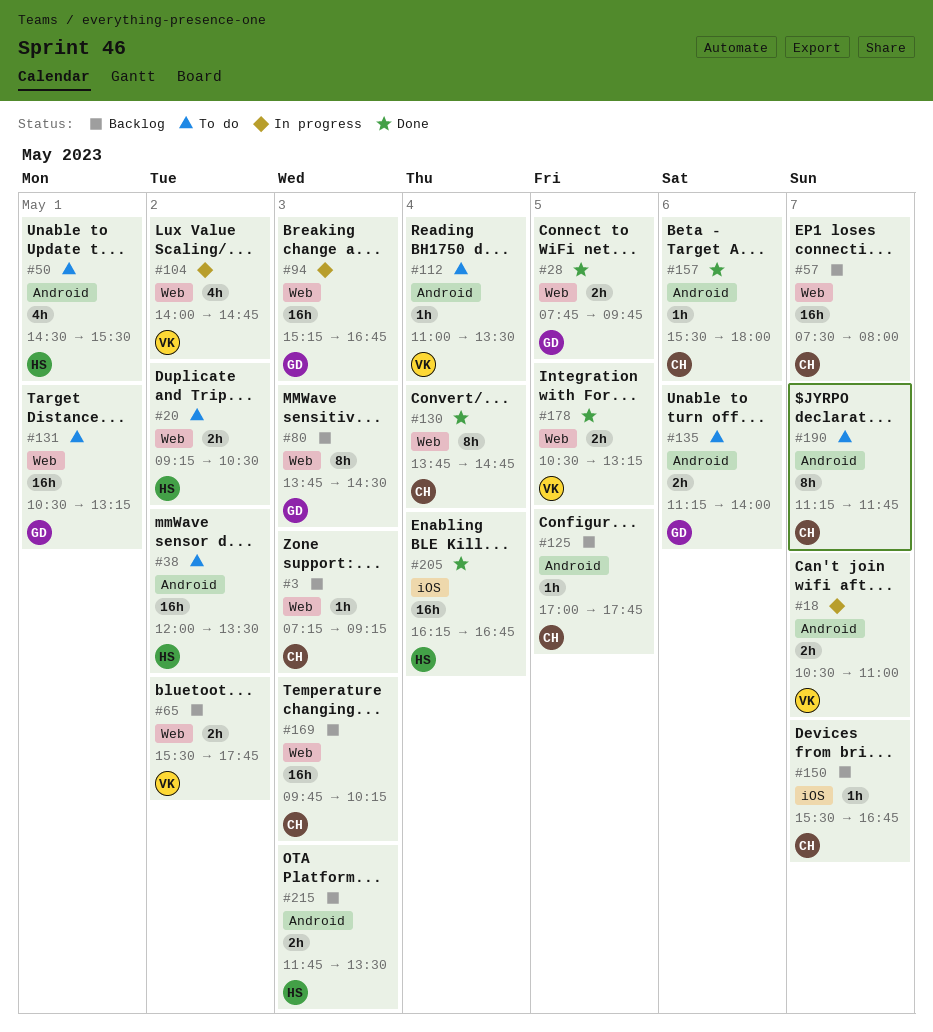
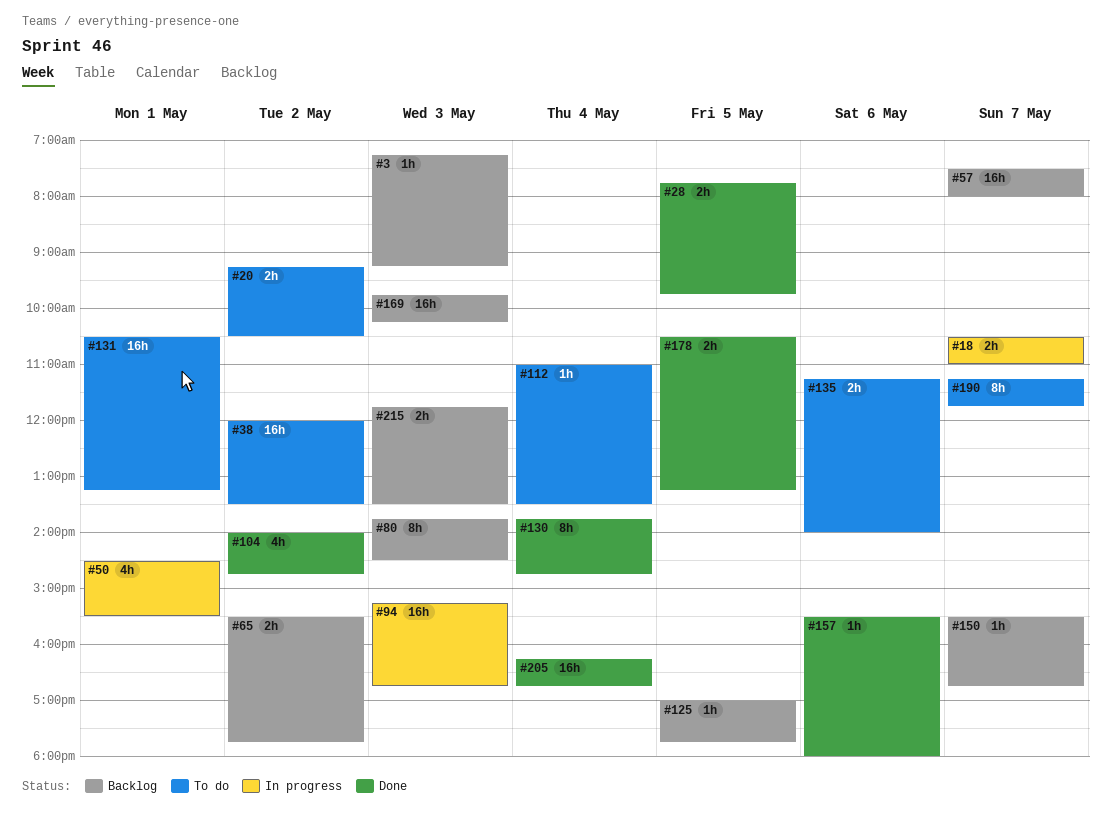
#50, status: To do -> In progress
#104, status: In progress -> Done

